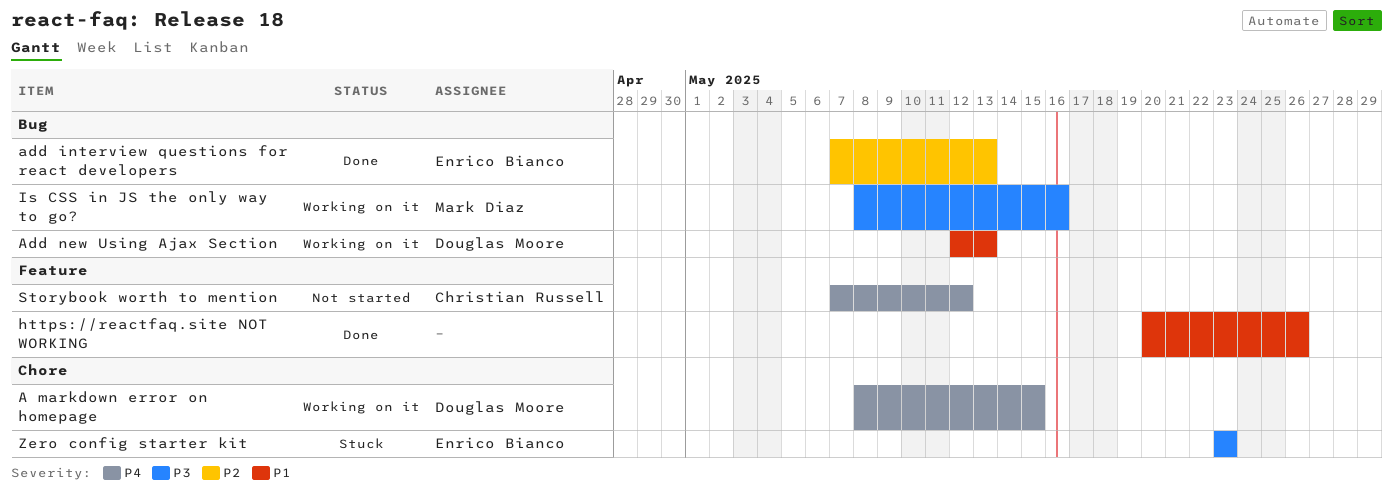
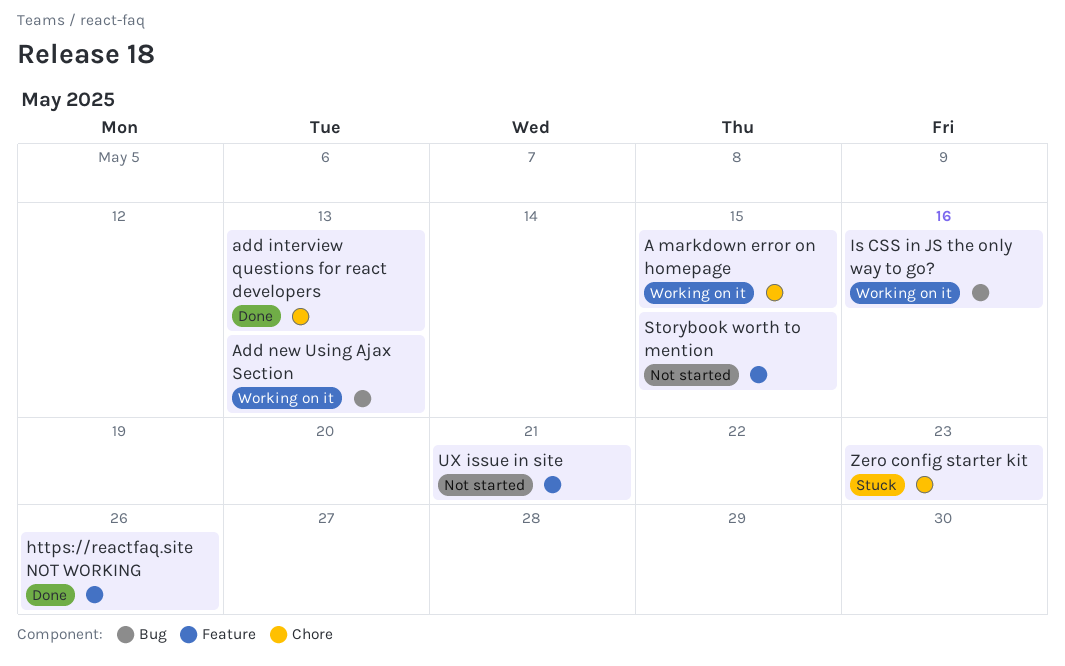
add interview questions for react developers, label: Bug -> Chore
Storybook worth to mention, due: May 12 -> May 15
UX issue in site: none -> present

